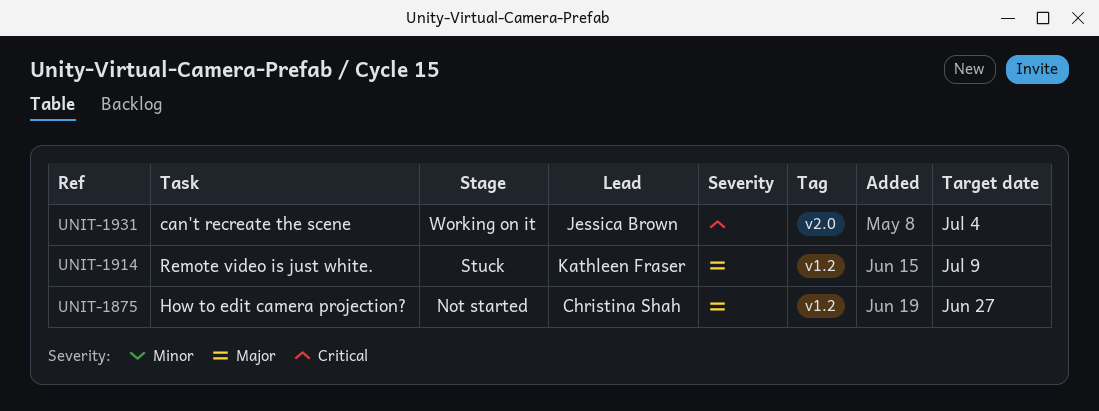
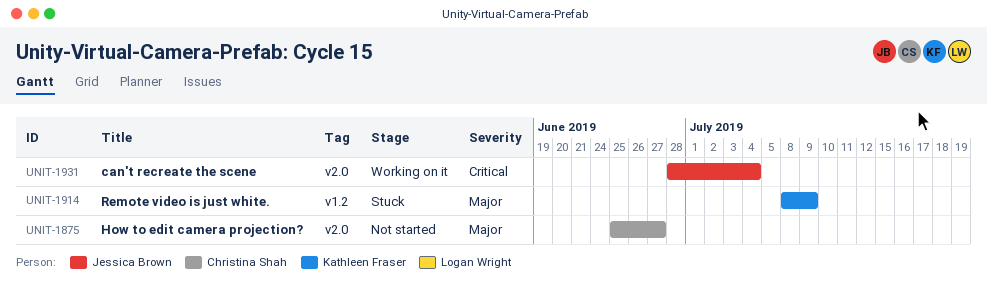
UNIT-1875, label: v1.2 -> v2.0

